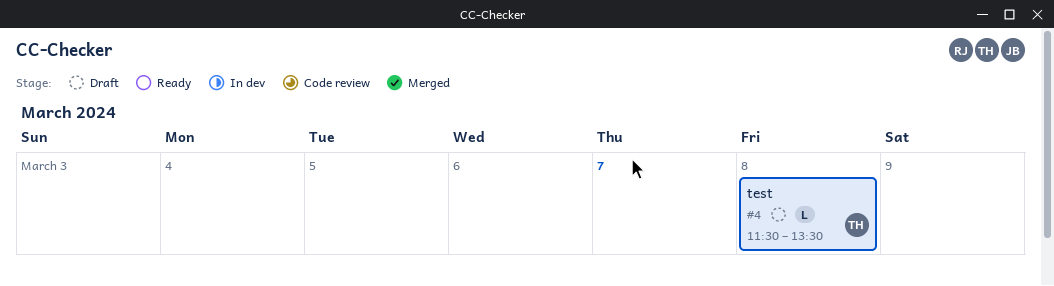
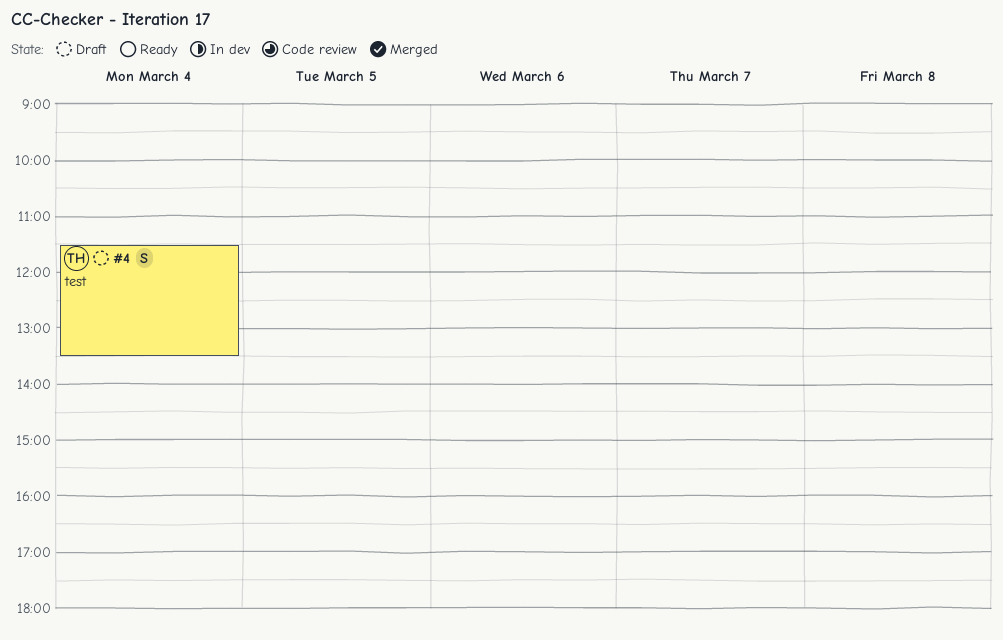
#4, estimate: L -> S
#4, day: Mar 8 -> Mar 4

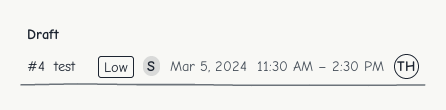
#4, day: Mar 4 -> Mar 5
#4, ends: 13:30 -> 14:30

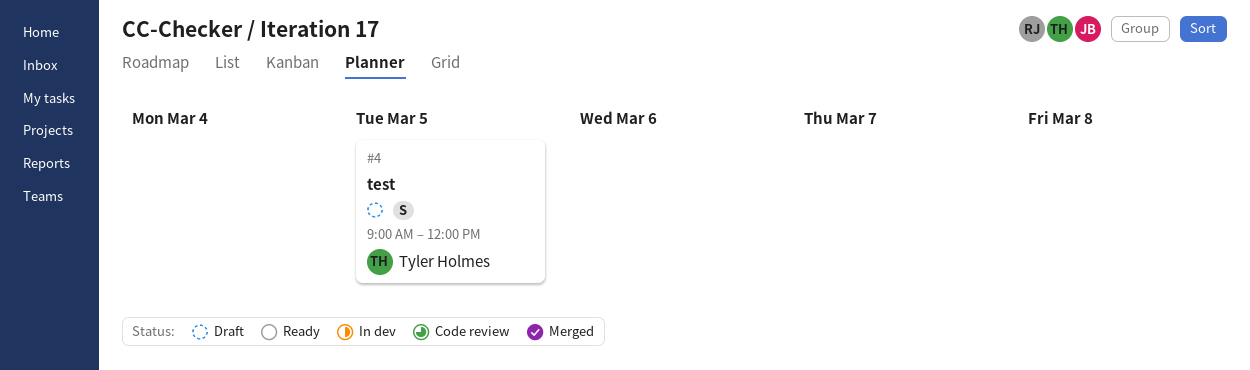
#4, begins: 11:30 -> 09:00
#4, ends: 14:30 -> 12:00

